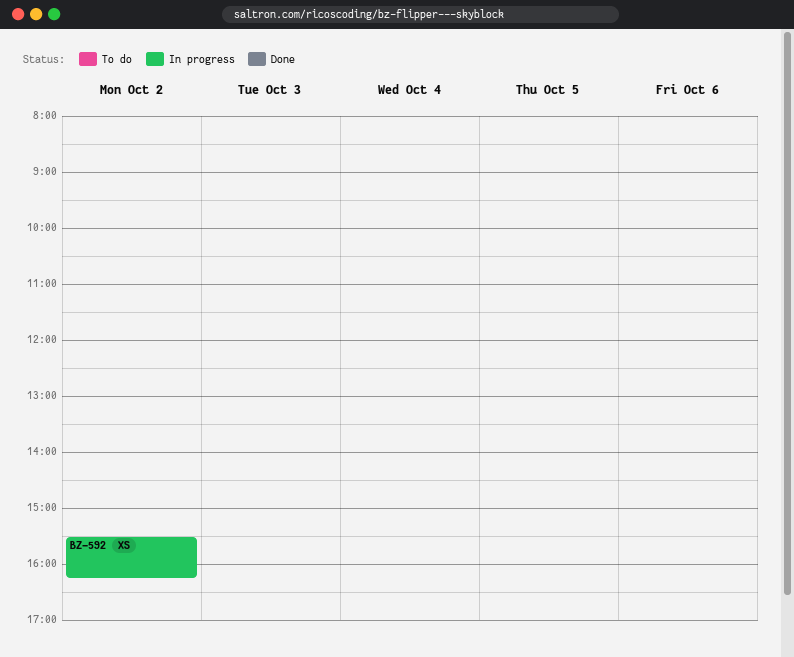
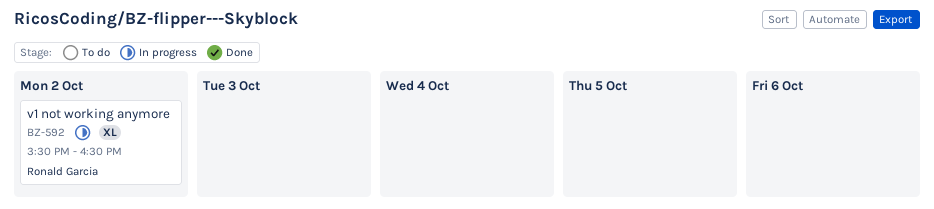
BZ-592, estimate: XS -> XL
BZ-592, ends: 16:15 -> 16:30

